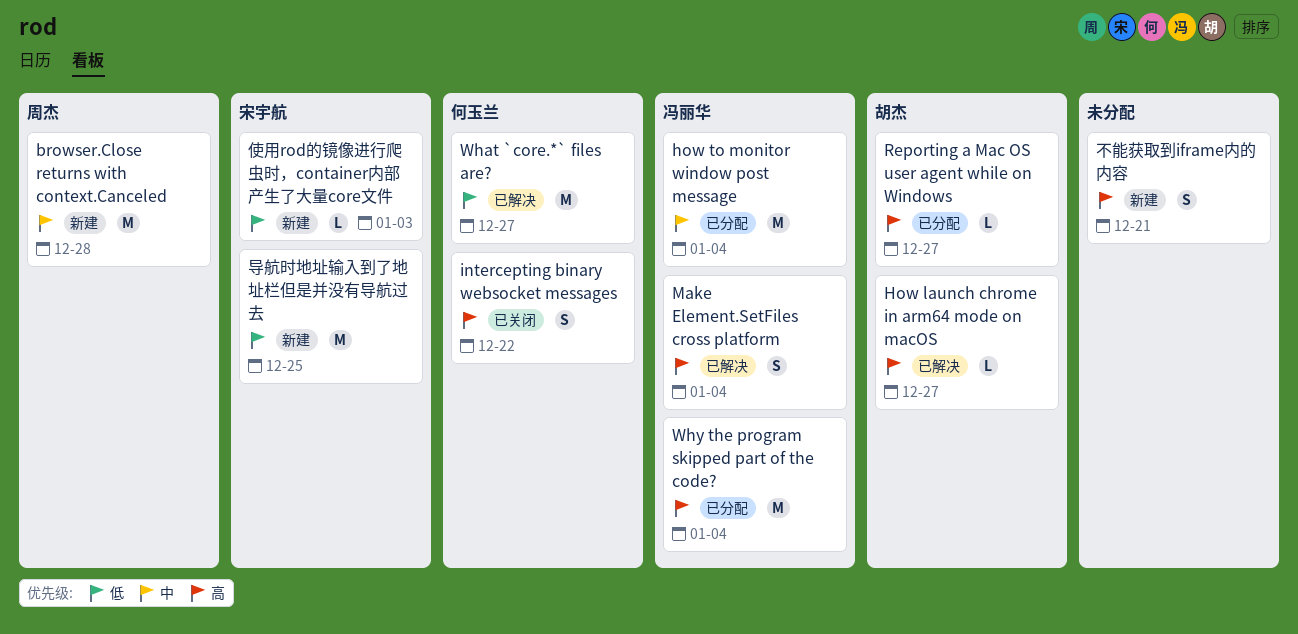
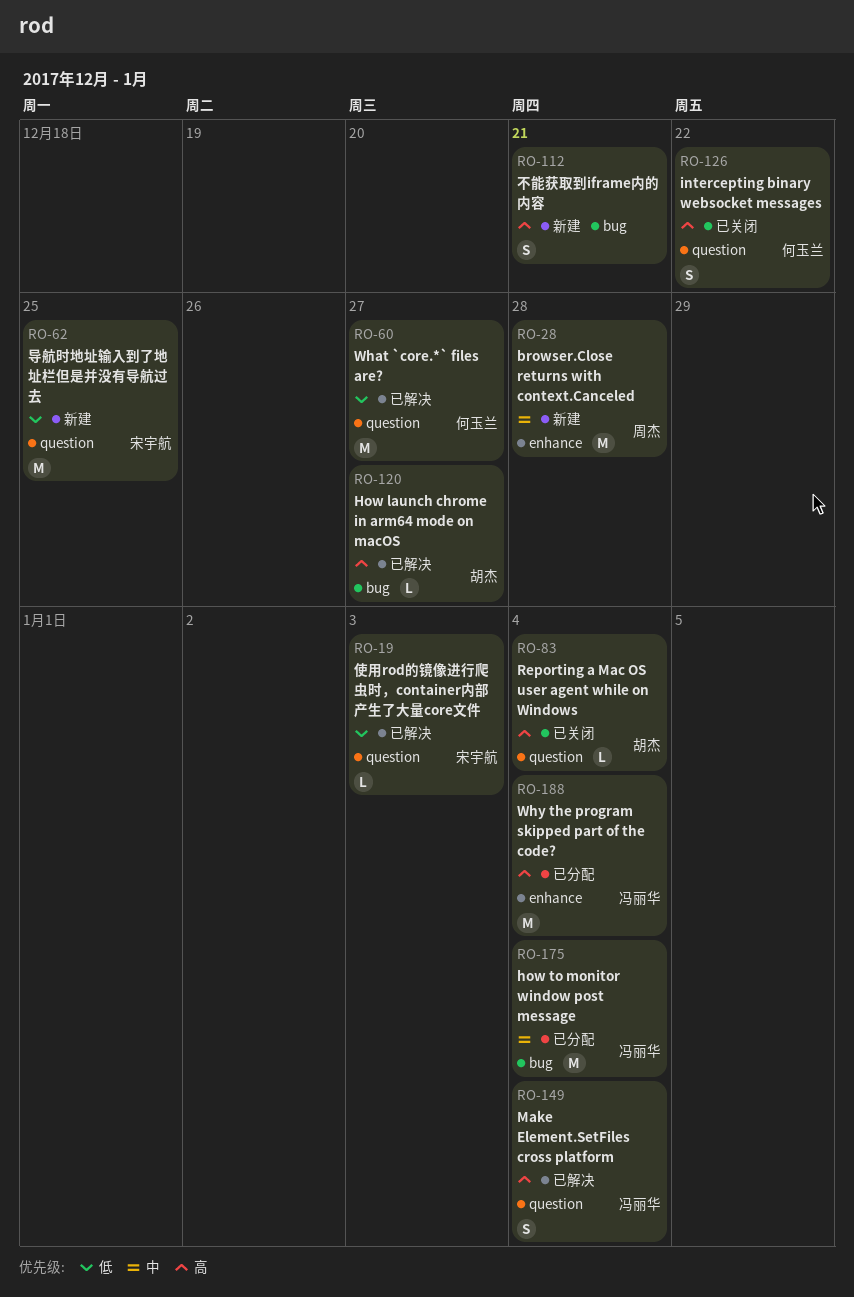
Reporting a Mac OS user agent while on Windows, status: 已分配 -> 已关闭
Reporting a Mac OS user agent while on Windows, due: Dec 27 -> Jan 4
使用rod的镜像进行爬虫时，container内部产生了大量core文件, status: 新建 -> 已解决

